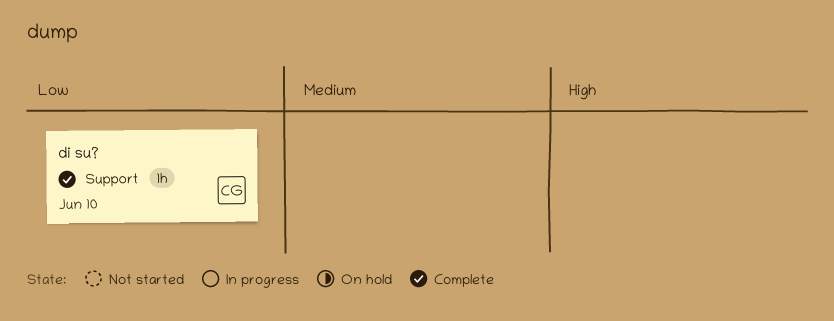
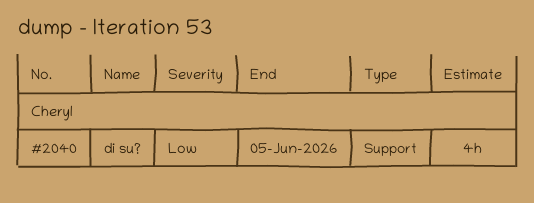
di su?, estimate: 1h -> 4h
di su?, due: Jun 10 -> Jun 5

